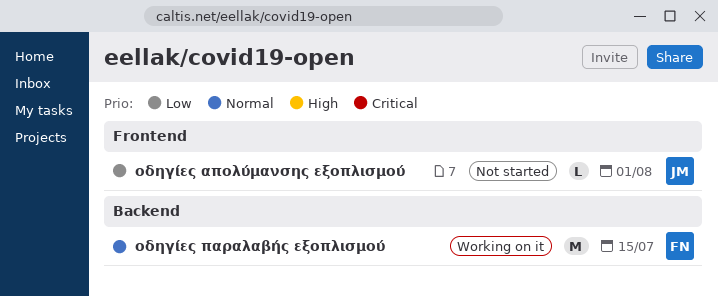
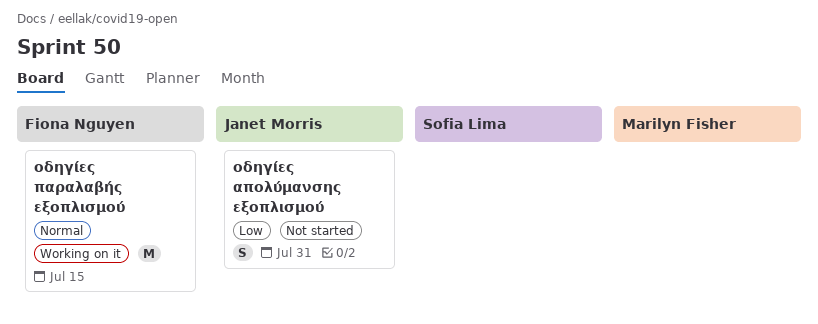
οδηγίες απολύμανσης εξοπλισμού, estimate: L -> S
οδηγίες απολύμανσης εξοπλισμού, due: Aug 1 -> Jul 31

